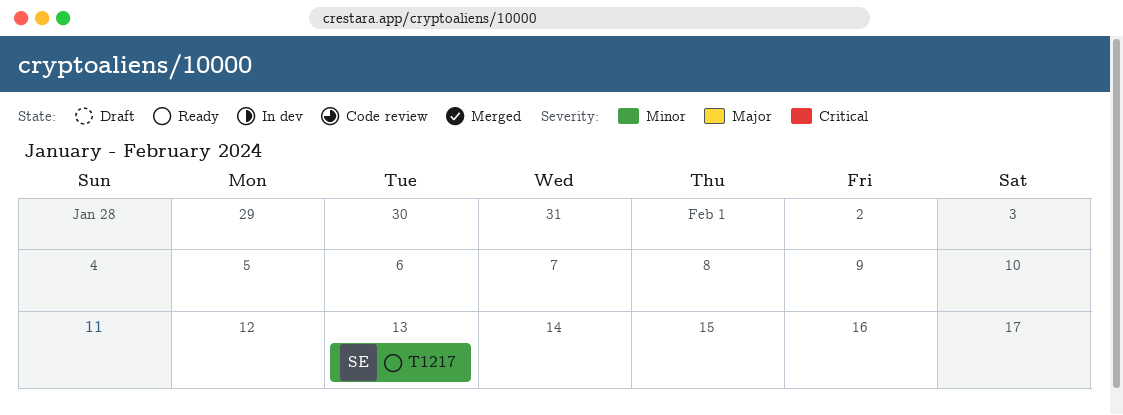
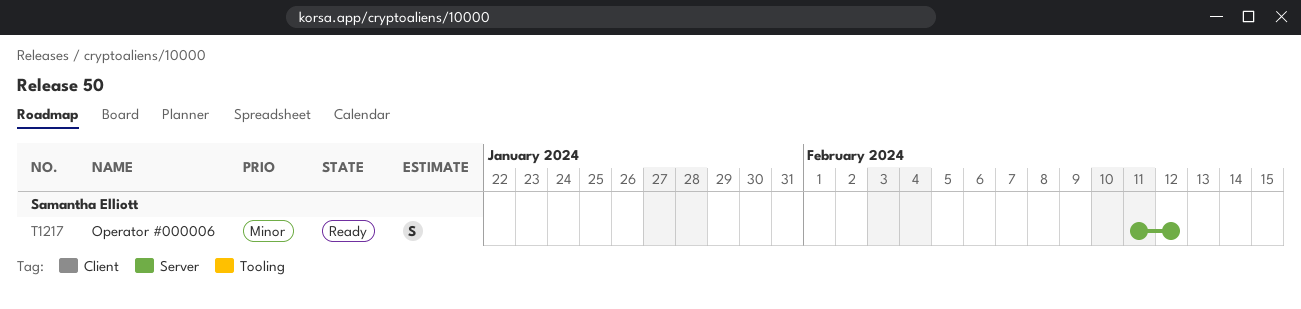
T1217, start: Feb 13 -> Feb 11
T1217, due: Feb 13 -> Feb 12

